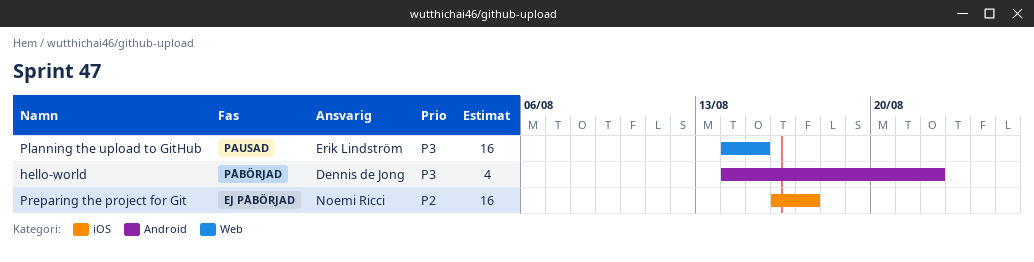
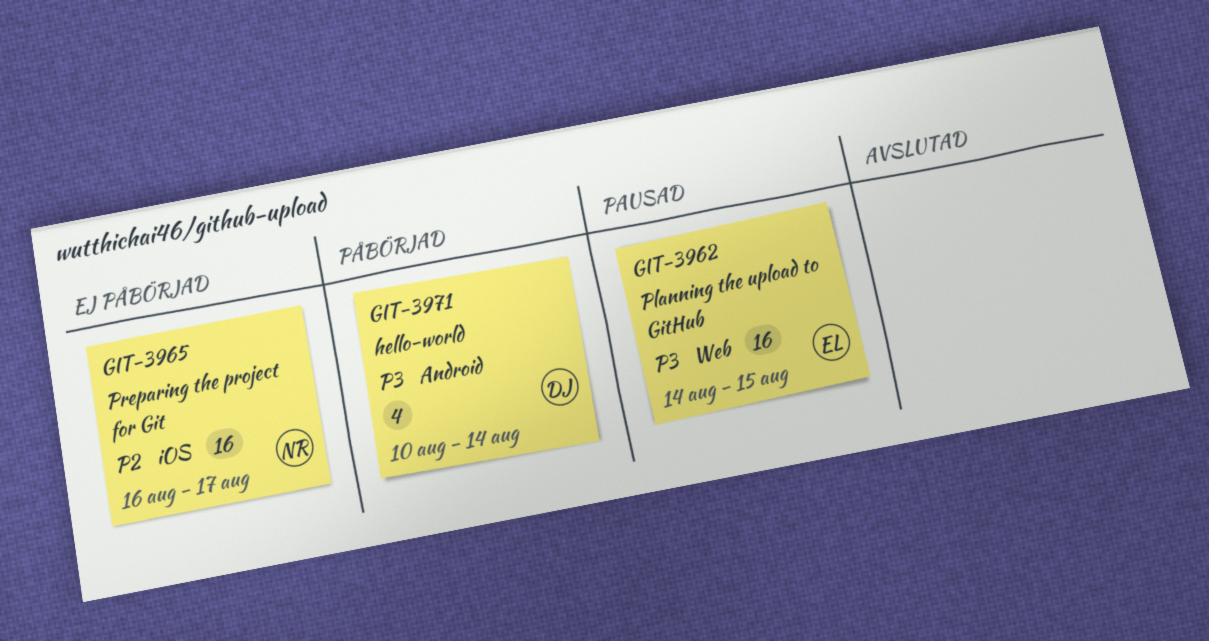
hello-world, start: Aug 14 -> Aug 10
hello-world, due: Aug 22 -> Aug 14

